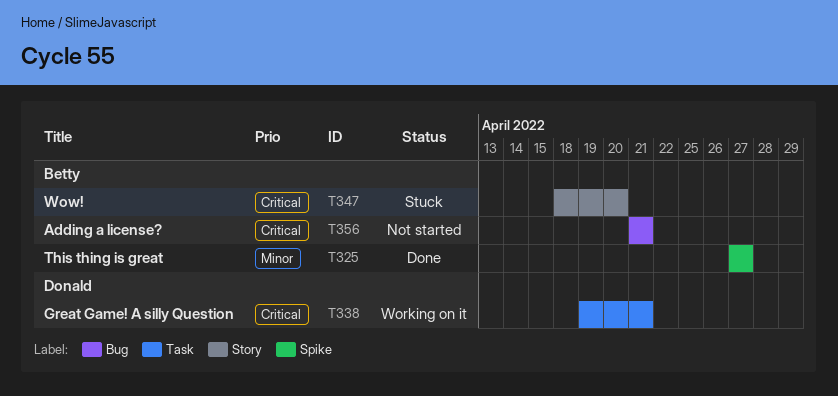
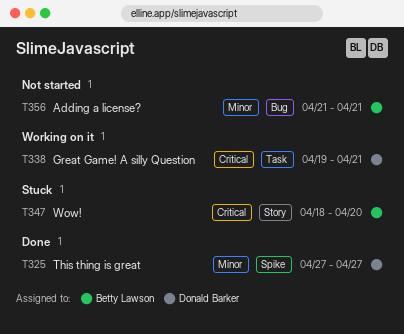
T325, owner: Betty Lawson -> Donald Barker
T356, priority: Critical -> Minor

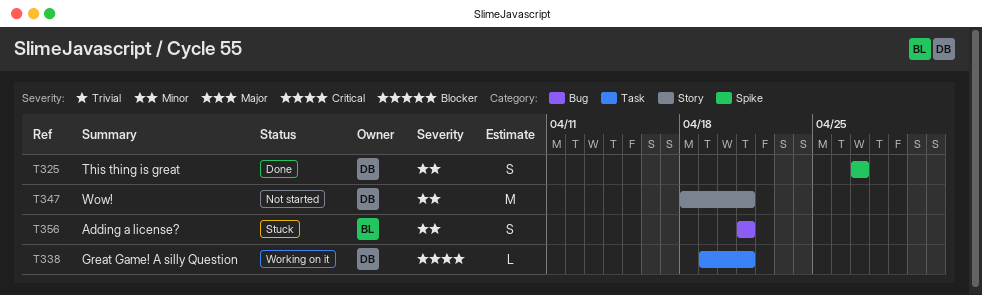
T347, status: Stuck -> Not started
T347, owner: Betty Lawson -> Donald Barker
T347, priority: Critical -> Minor
T347, due: Apr 20 -> Apr 21
T356, status: Not started -> Stuck

